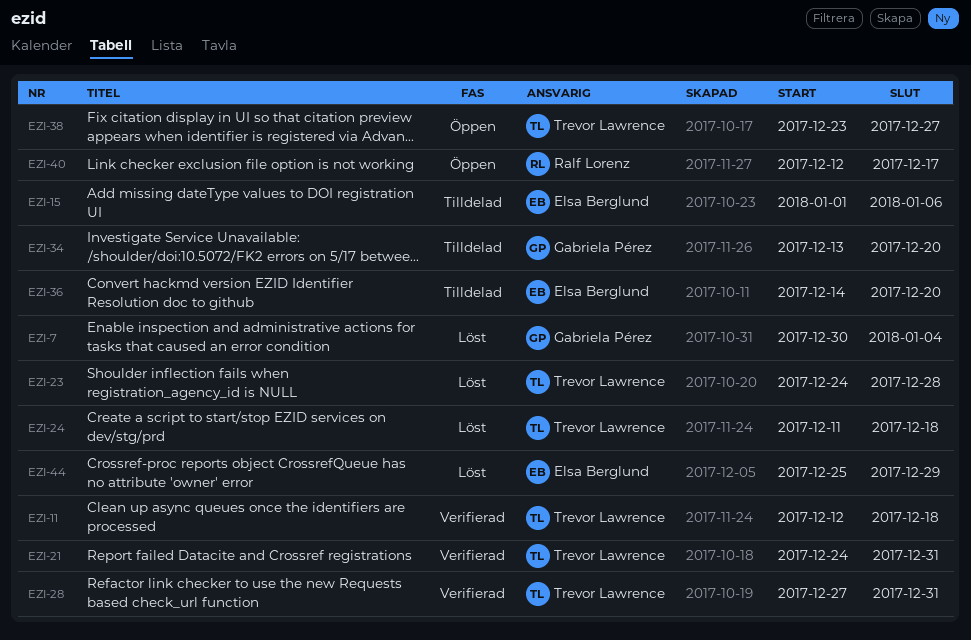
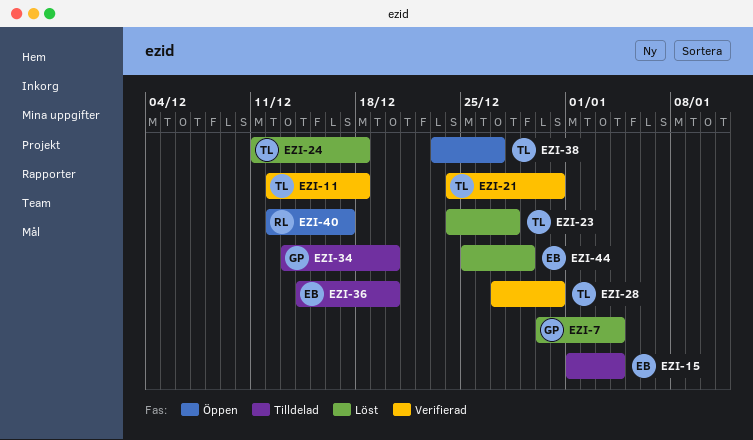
EZI-15, due: Jan 6 -> Jan 4

